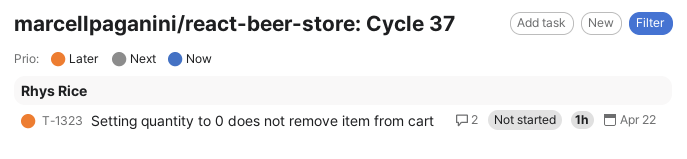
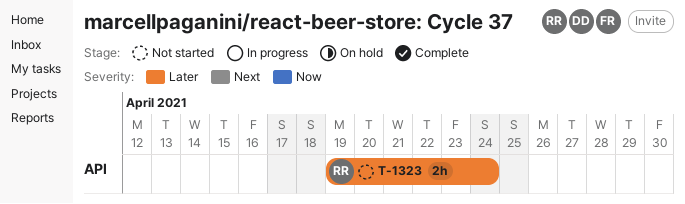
T-1323, estimate: 1h -> 2h
T-1323, due: Apr 22 -> Apr 24

